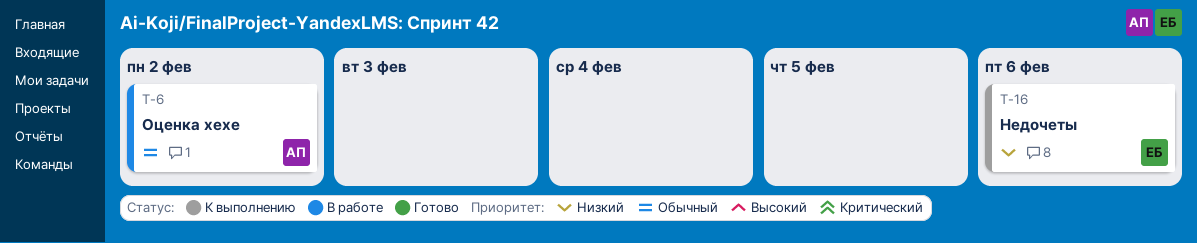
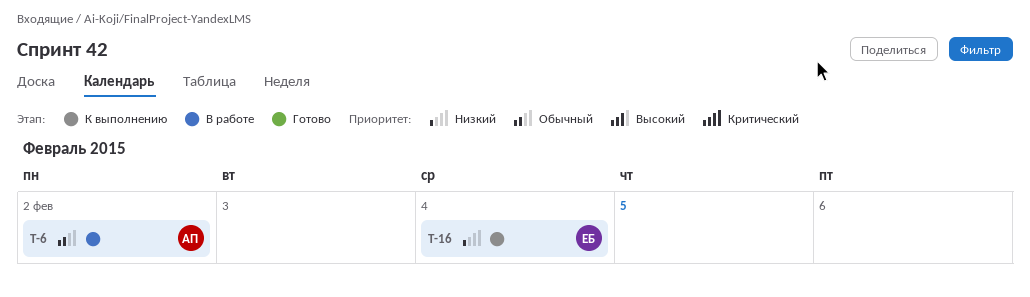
T-16, due: Feb 6 -> Feb 4

